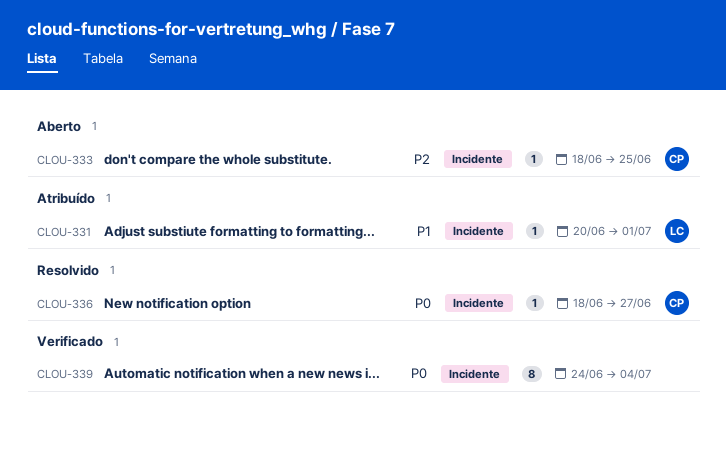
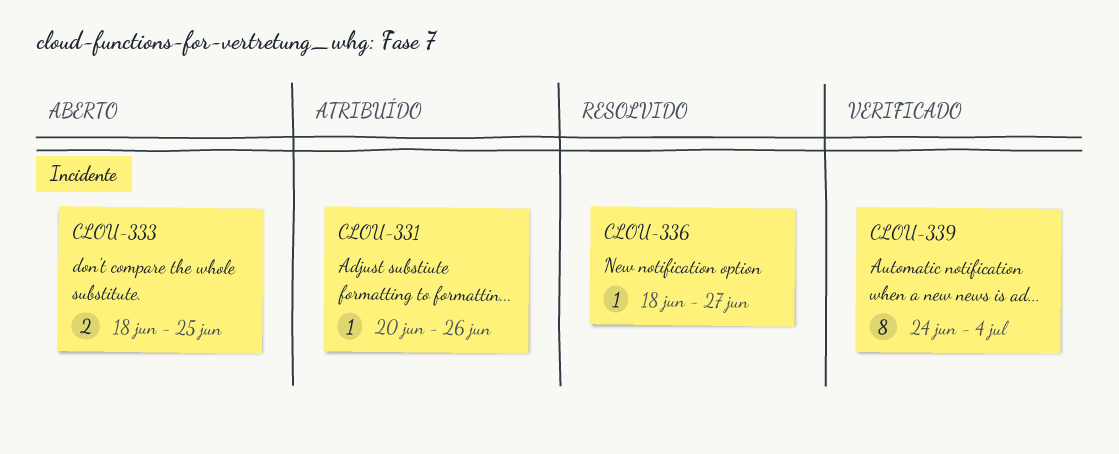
CLOU-331, due: Jul 1 -> Jun 26
CLOU-333, estimate: 1 -> 2

